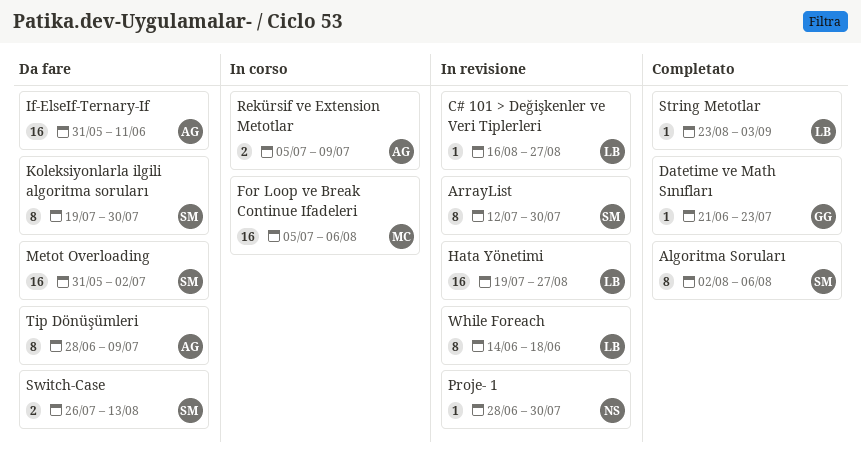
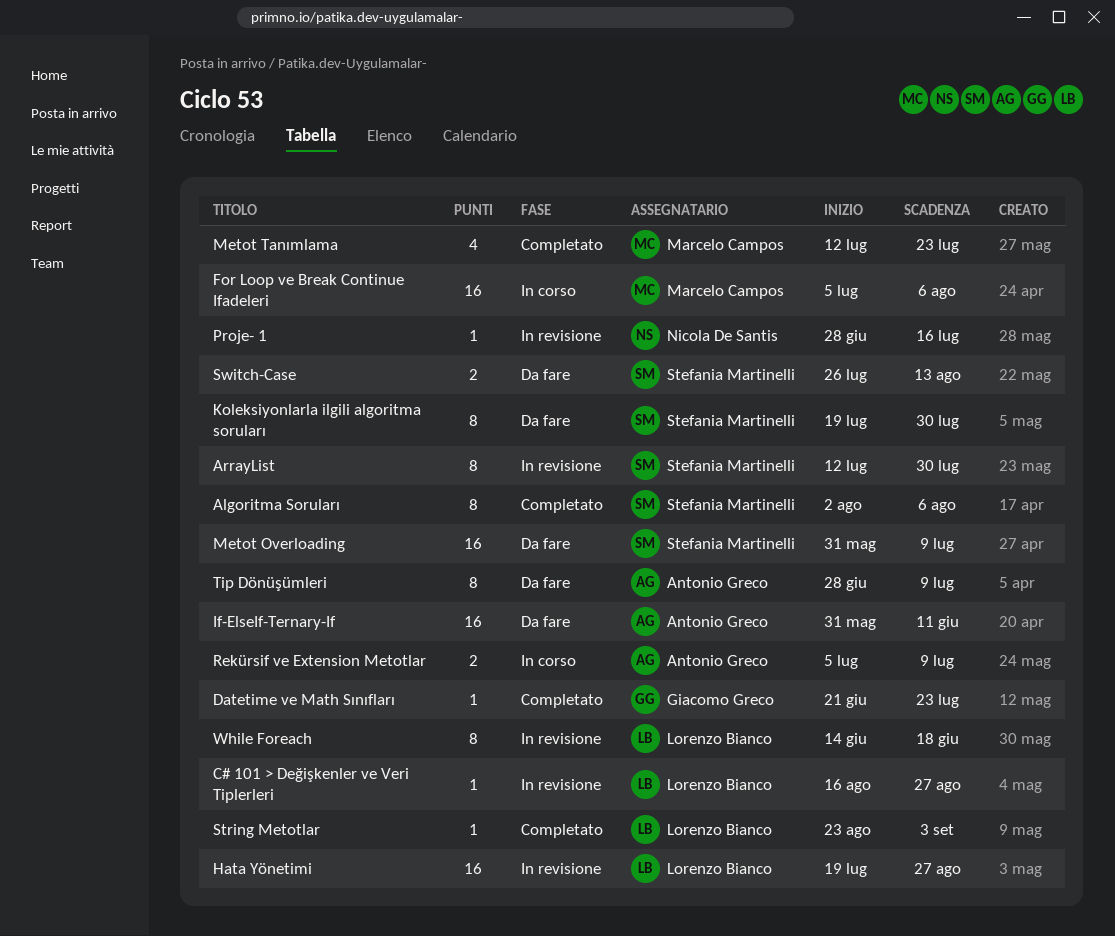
Metot Overloading, due: Jul 2 -> Jul 9
Metot Tanımlama: none -> present
Proje- 1, due: Jul 30 -> Jul 16

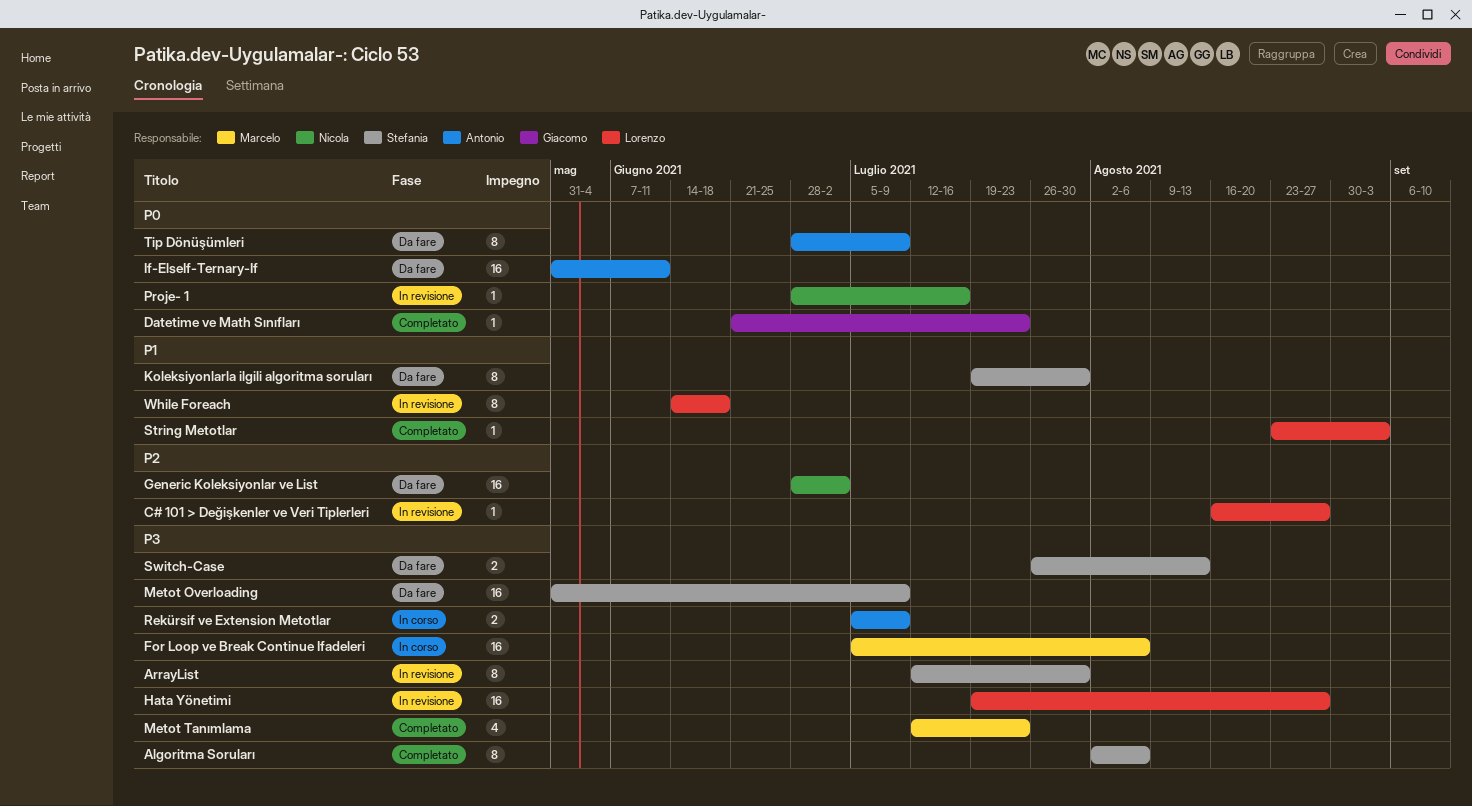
Generic Koleksiyonlar ve List: none -> present

